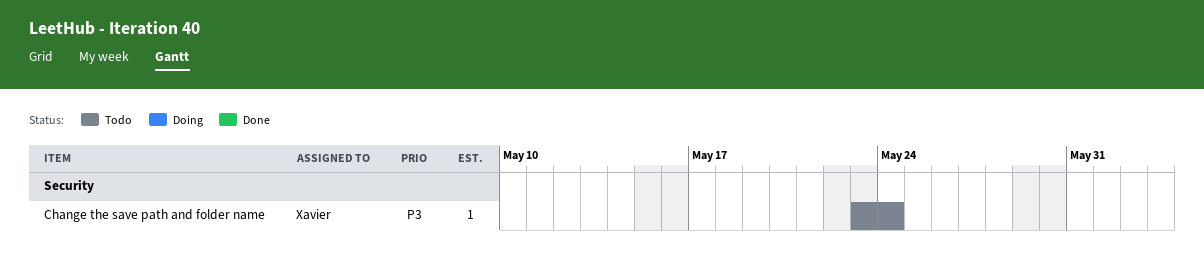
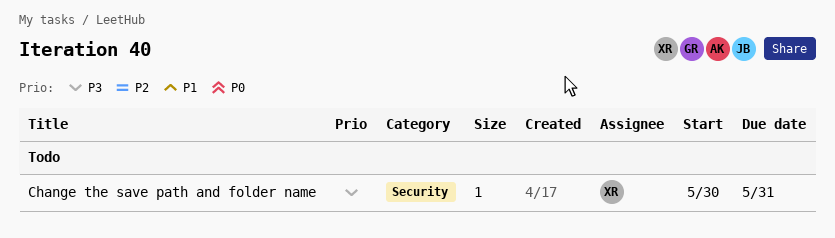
Change the save path and folder name, start: May 23 -> May 30
Change the save path and folder name, due: May 24 -> May 31

